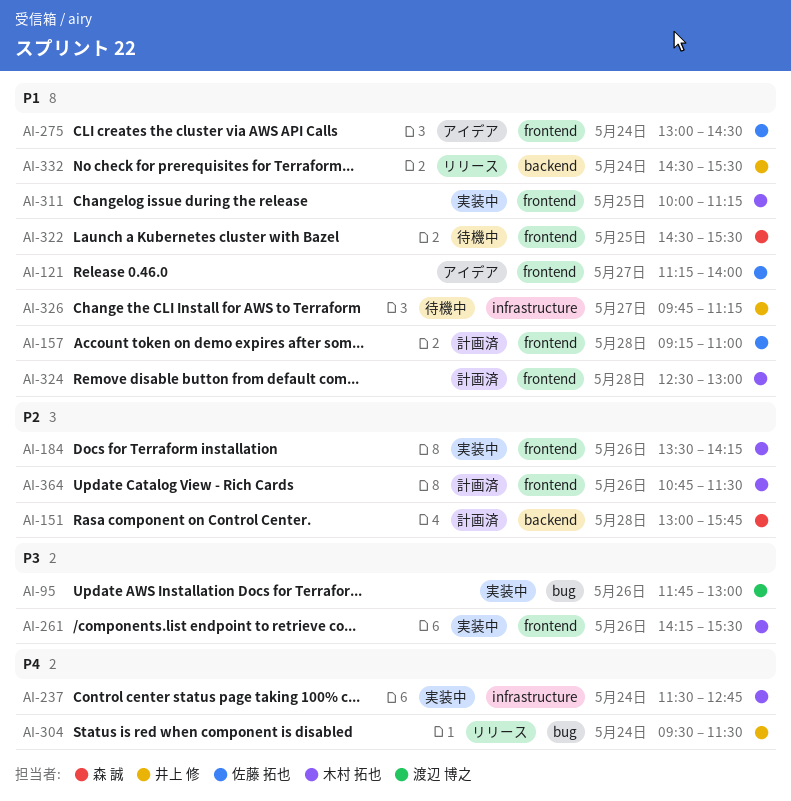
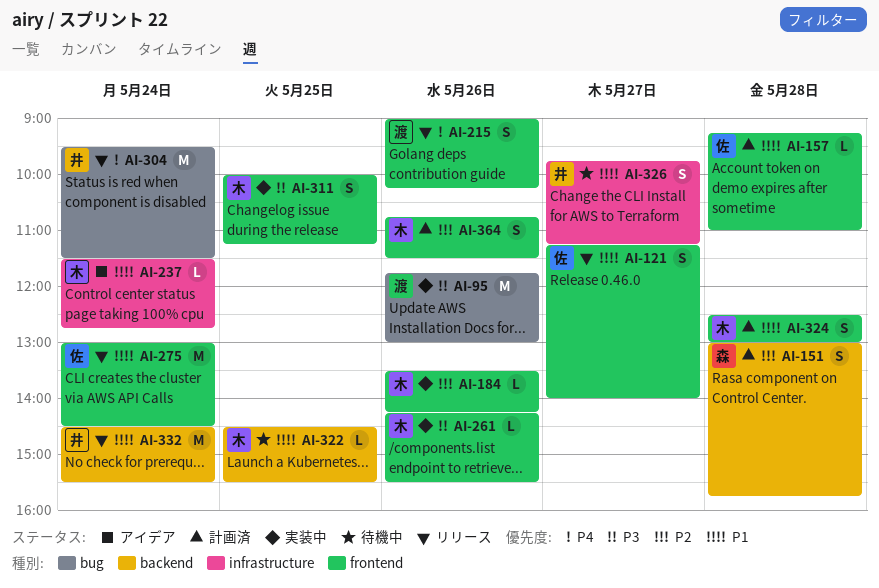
AI-121, status: アイデア -> リリース
AI-215: none -> present
AI-237, status: 実装中 -> アイデア
AI-237, priority: P4 -> P1
AI-275, status: アイデア -> リリース
AI-311, priority: P1 -> P3
AI-322, owner: 森 誠 -> 木村 拓也
AI-322, label: frontend -> backend

